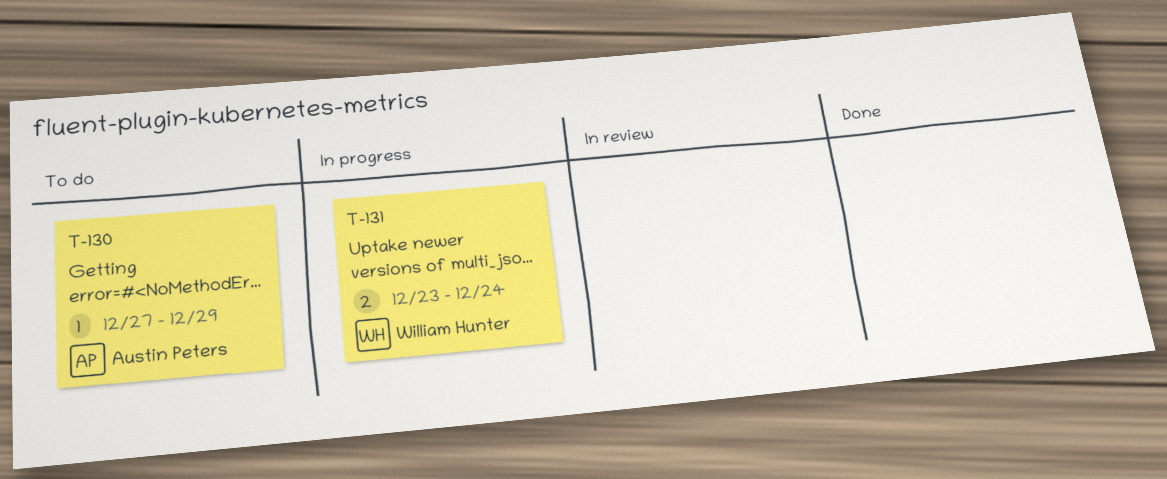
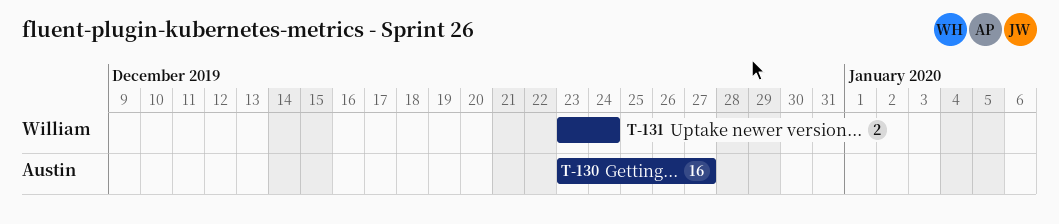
T-130, estimate: 1 -> 16
T-130, start: Dec 27 -> Dec 23
T-130, due: Dec 29 -> Dec 27

